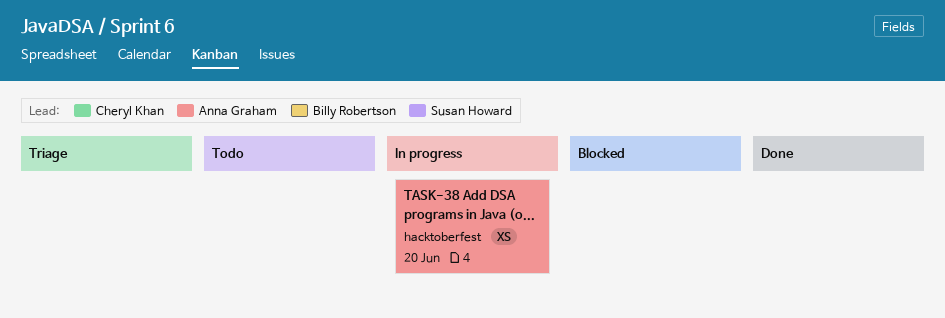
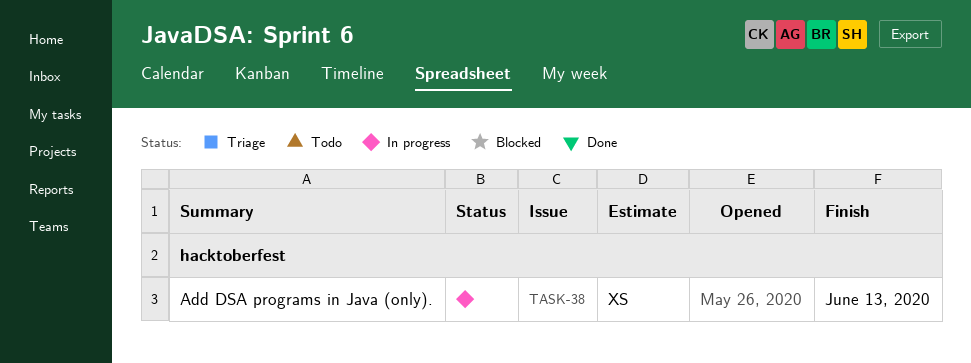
TASK-38, due: Jun 20 -> Jun 13

